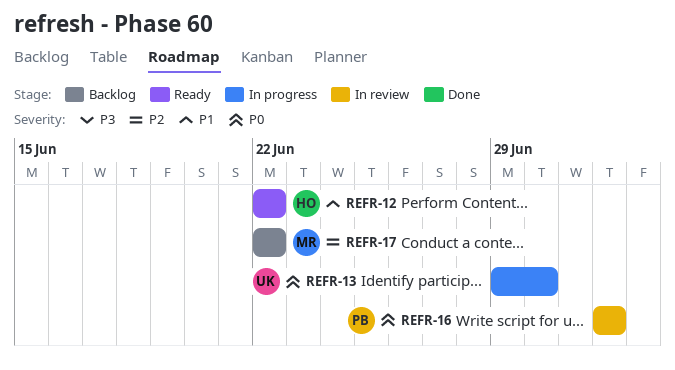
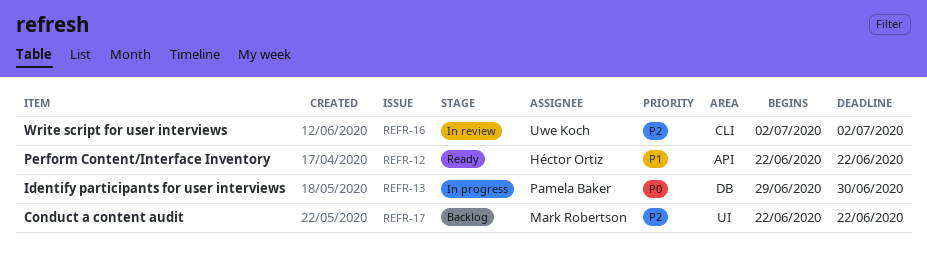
REFR-13, owner: Uwe Koch -> Pamela Baker
REFR-16, owner: Pamela Baker -> Uwe Koch
REFR-16, priority: P0 -> P2

